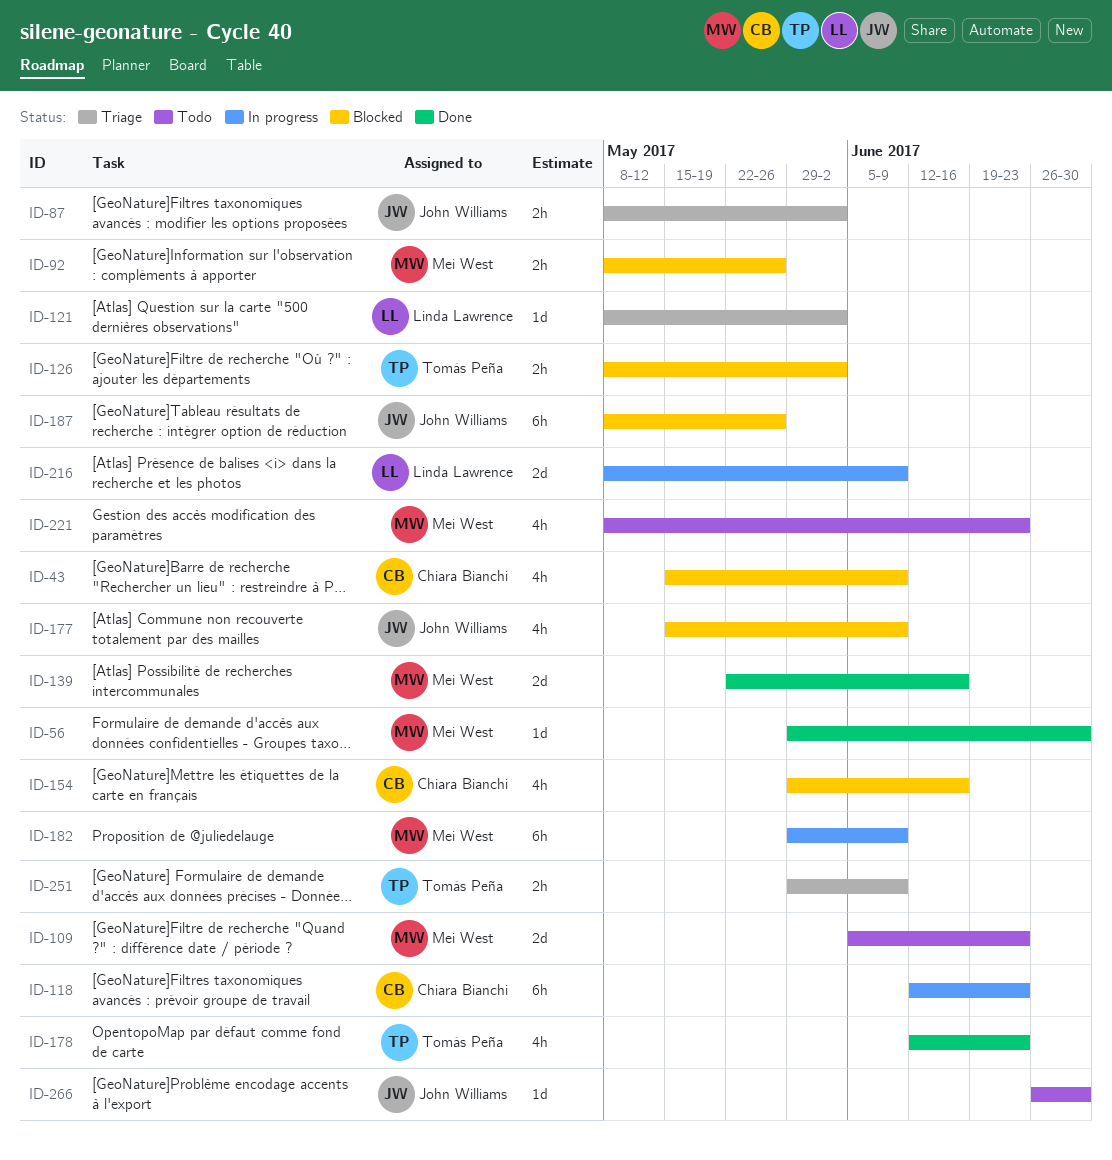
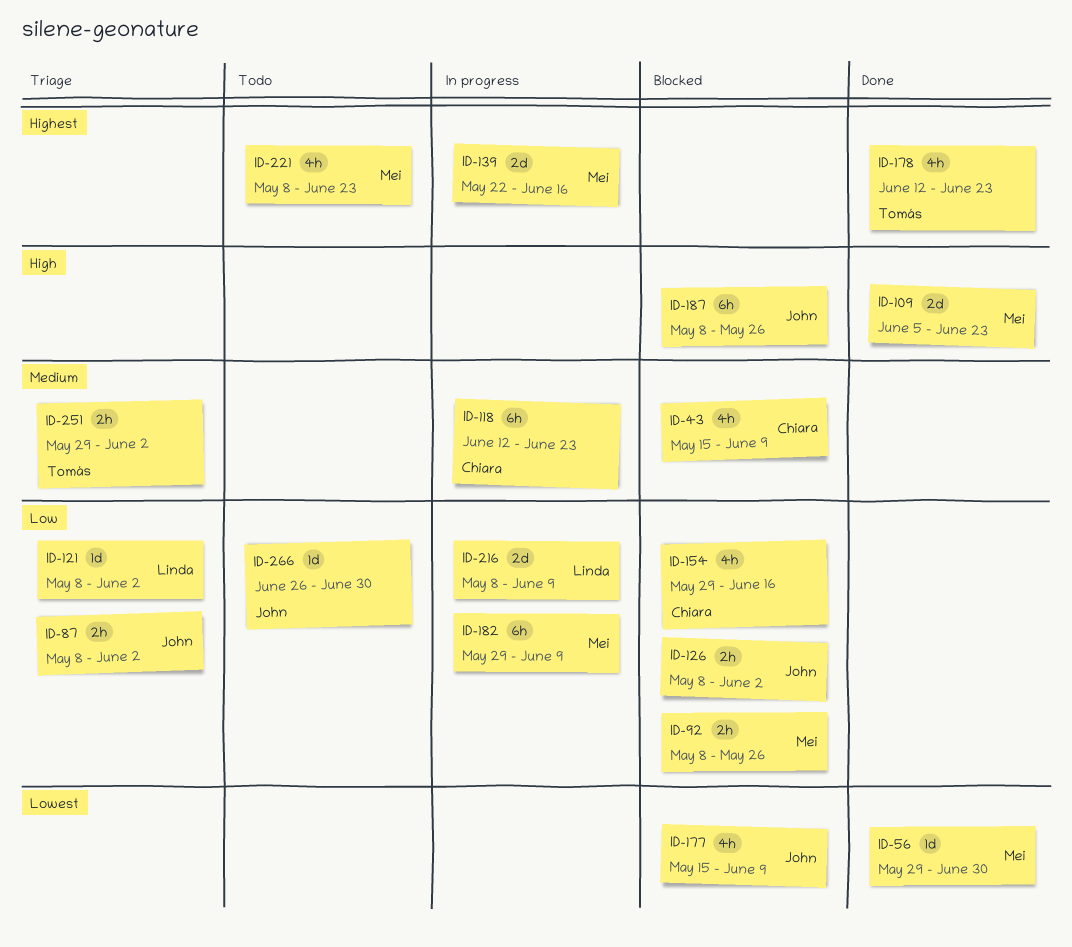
ID-109, status: Todo -> Done
ID-126, owner: Tomás Peña -> John Williams
ID-139, status: Done -> In progress
ID-251, due: Jun 9 -> Jun 2

